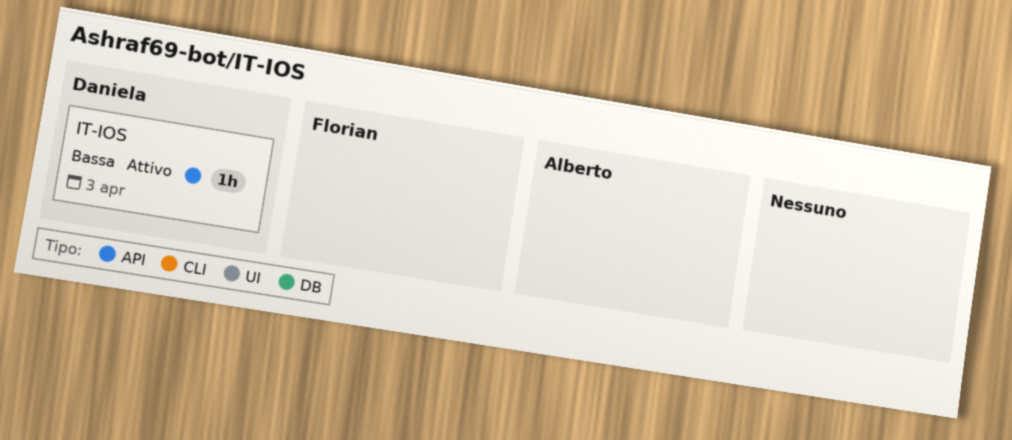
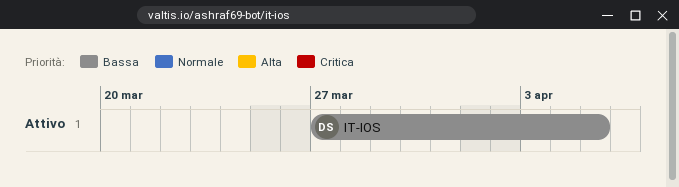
IT-IOS, due: Apr 3 -> Apr 5

